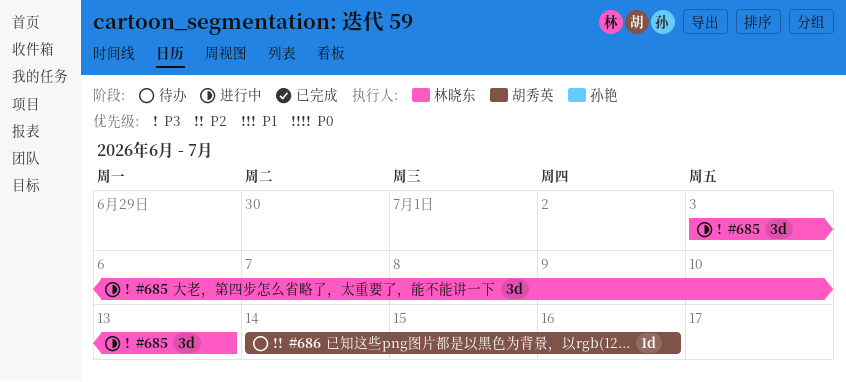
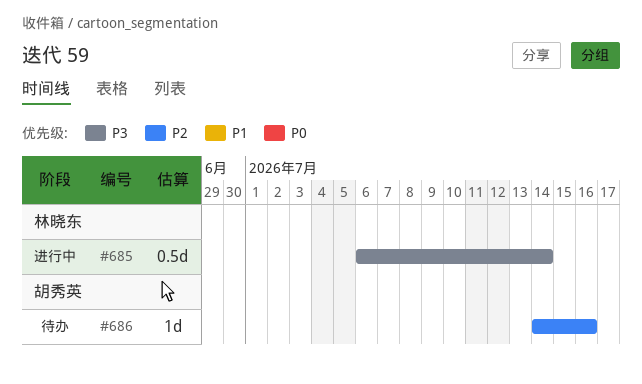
#685, estimate: 3d -> 0.5d
#685, start: Jul 3 -> Jul 6
#685, due: Jul 13 -> Jul 14

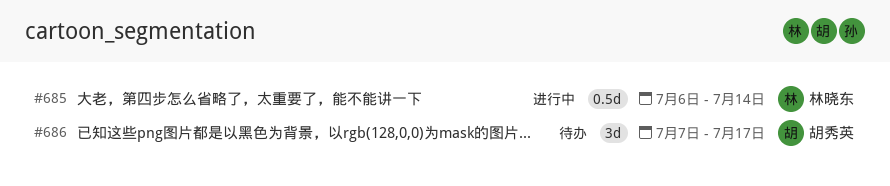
#686, estimate: 1d -> 3d
#686, start: Jul 14 -> Jul 7
#686, due: Jul 16 -> Jul 17

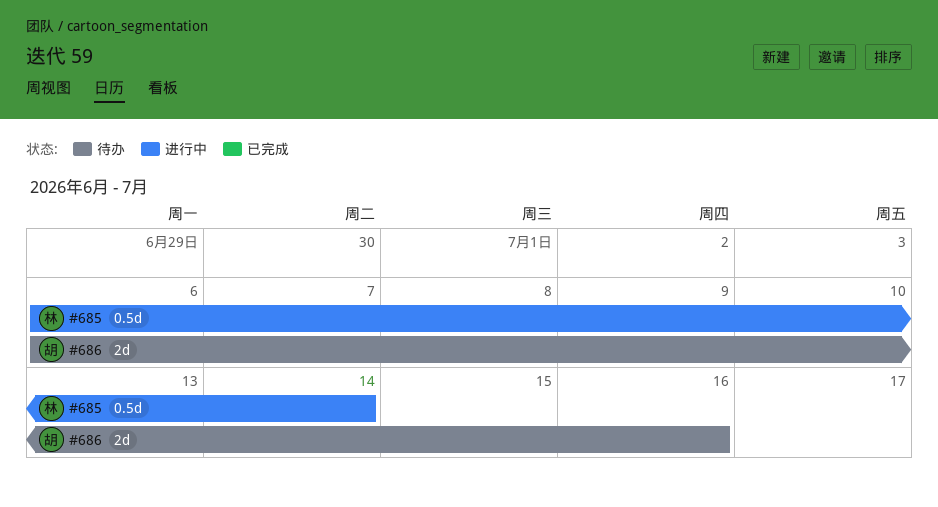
#686, estimate: 3d -> 2d
#686, start: Jul 7 -> Jul 6
#686, due: Jul 17 -> Jul 16

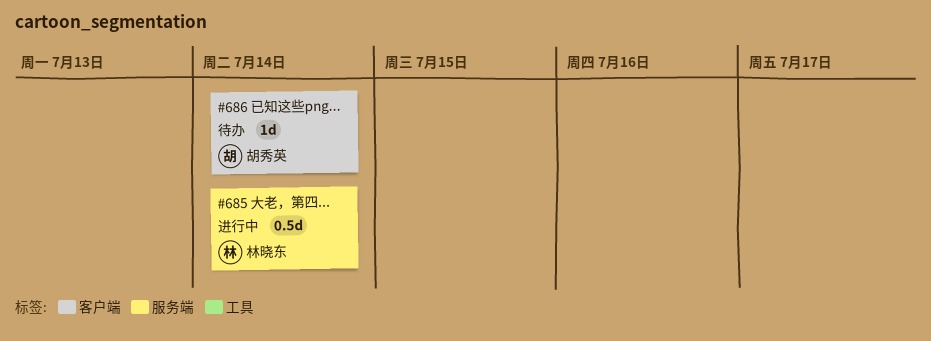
#686, estimate: 2d -> 1d
#686, due: Jul 16 -> Jul 14

